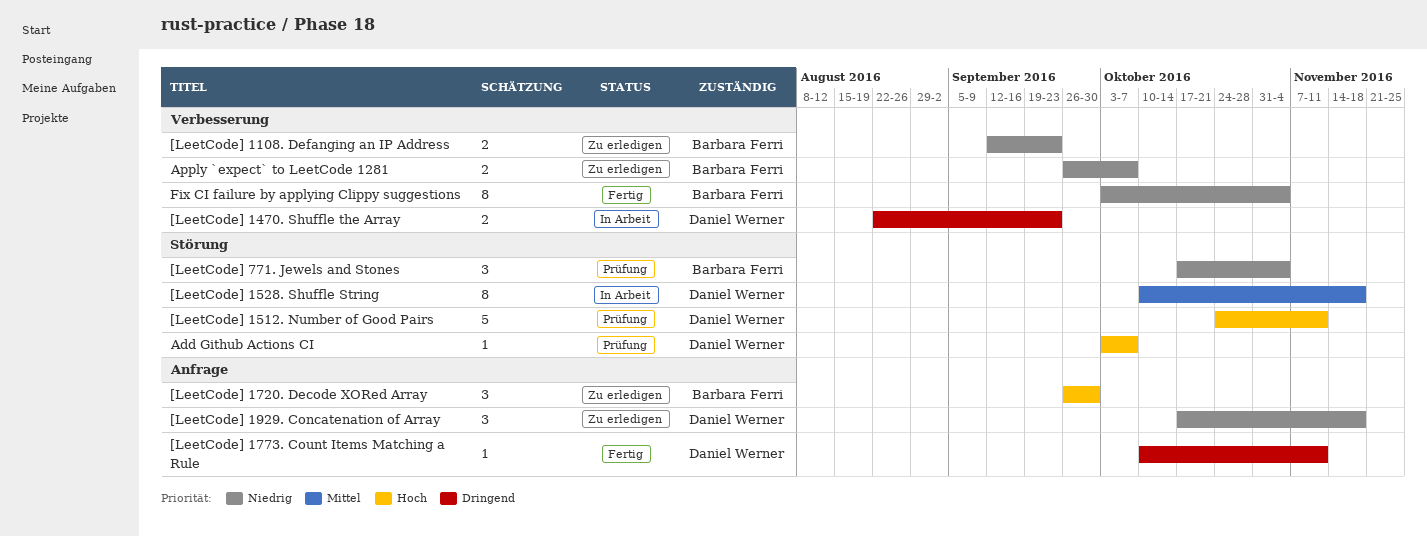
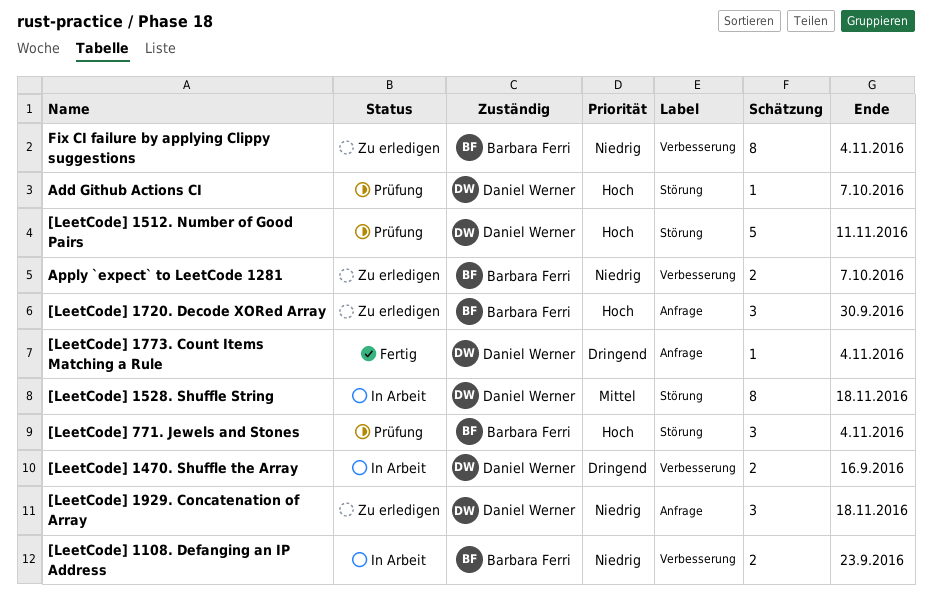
[LeetCode] 1108. Defanging an IP Address, status: Zu erledigen -> In Arbeit
[LeetCode] 1470. Shuffle the Array, due: Sep 23 -> Sep 16
[LeetCode] 1773. Count Items Matching a Rule, due: Nov 11 -> Nov 4
[LeetCode] 771. Jewels and Stones, priority: Niedrig -> Hoch
Fix CI failure by applying Clippy suggestions, status: Fertig -> Zu erledigen

